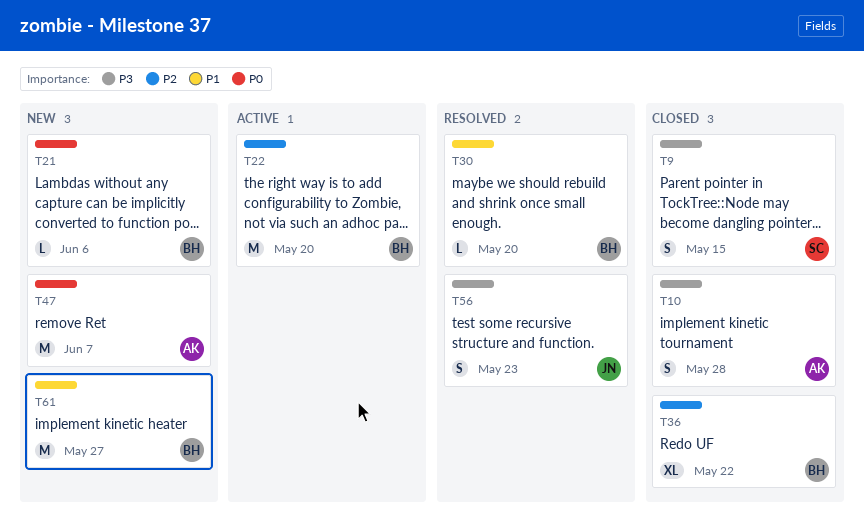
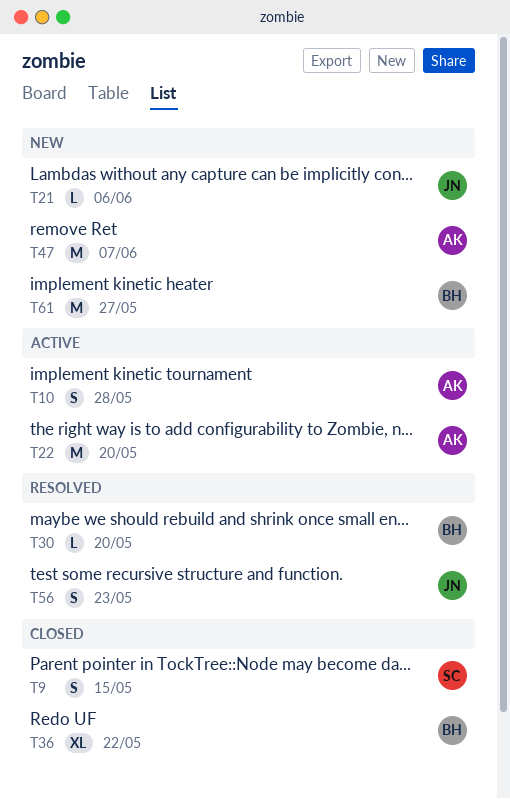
T10, status: Closed -> Active
T21, owner: BH -> JN
T22, owner: BH -> AK

